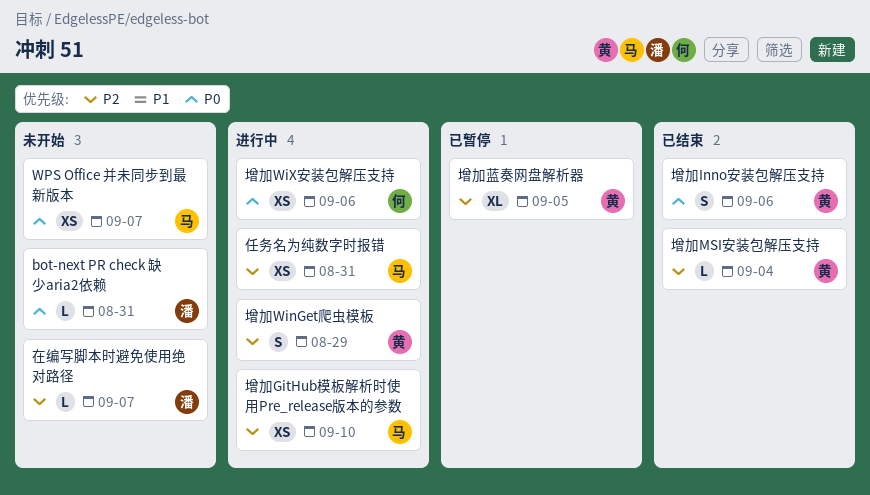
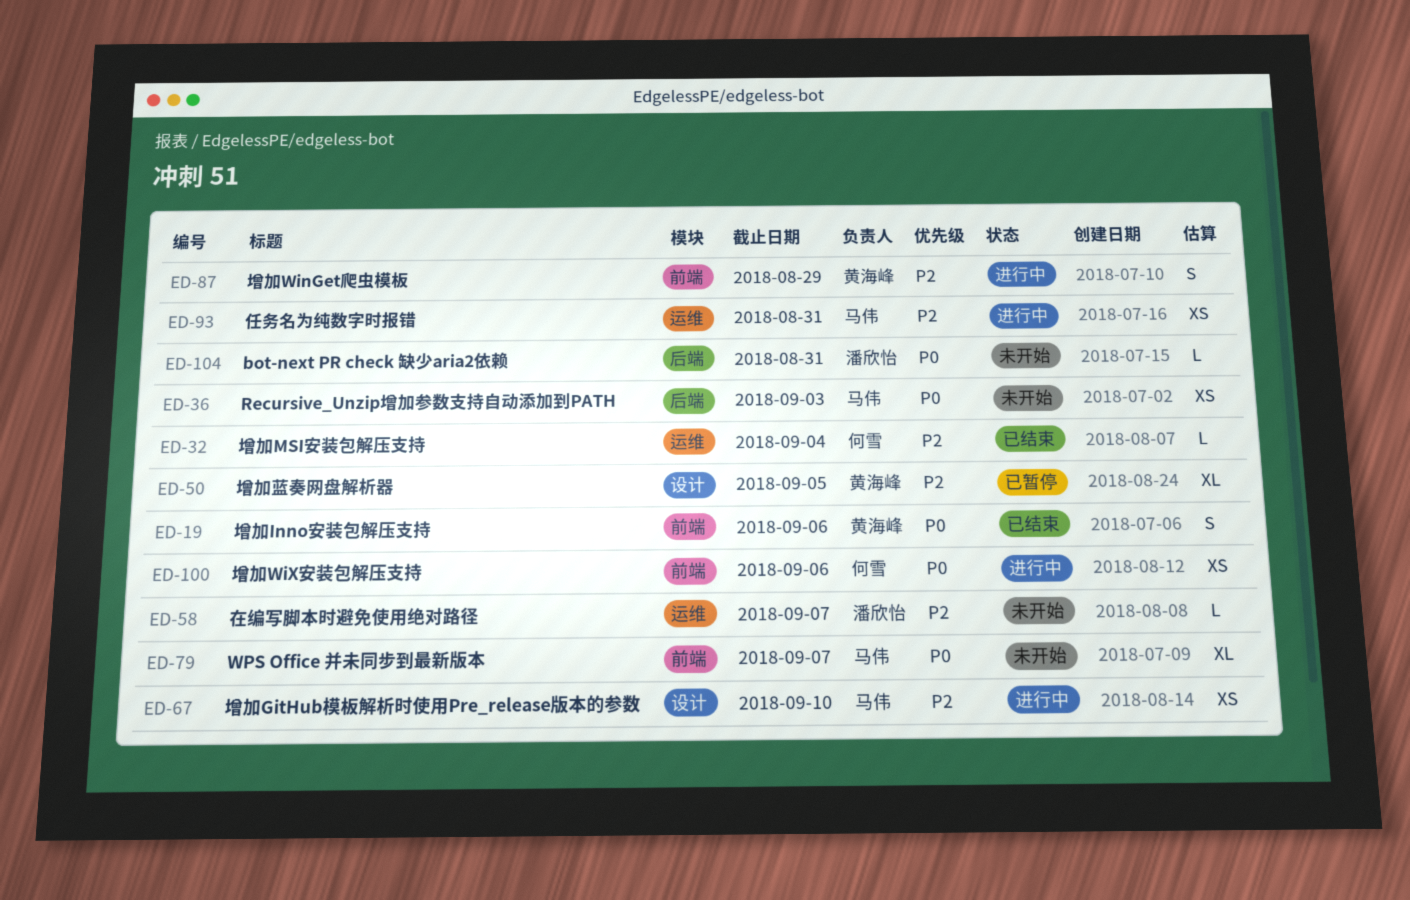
Recursive_Unzip增加参数支持自动添加到PATH: none -> present
WPS Office 并未同步到最新版本, estimate: XS -> XL
增加MSI安装包解压支持, owner: 黄海峰 -> 何雪

